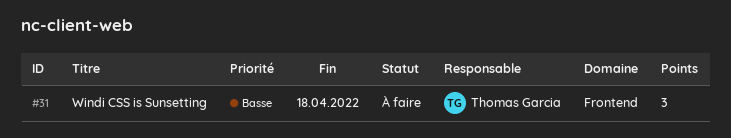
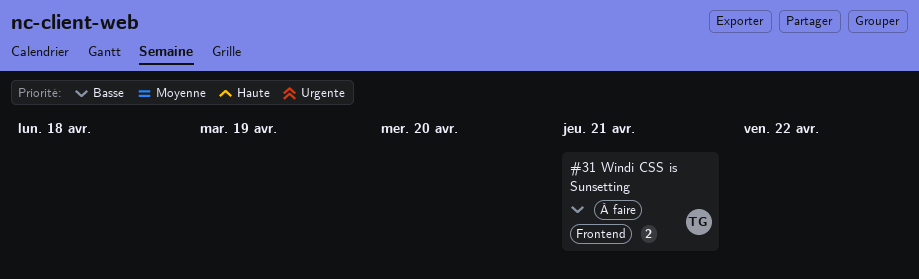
#31, estimate: 3 -> 2
#31, due: Apr 18 -> Apr 21

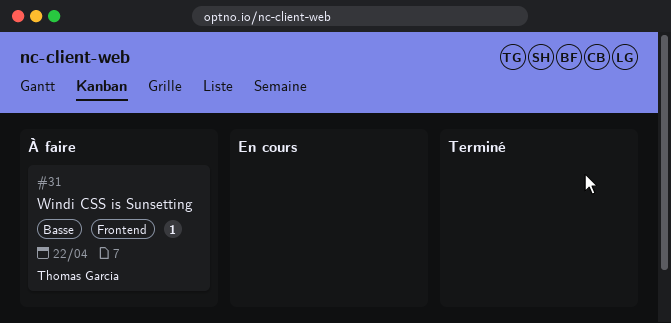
#31, estimate: 2 -> 1
#31, due: Apr 21 -> Apr 22

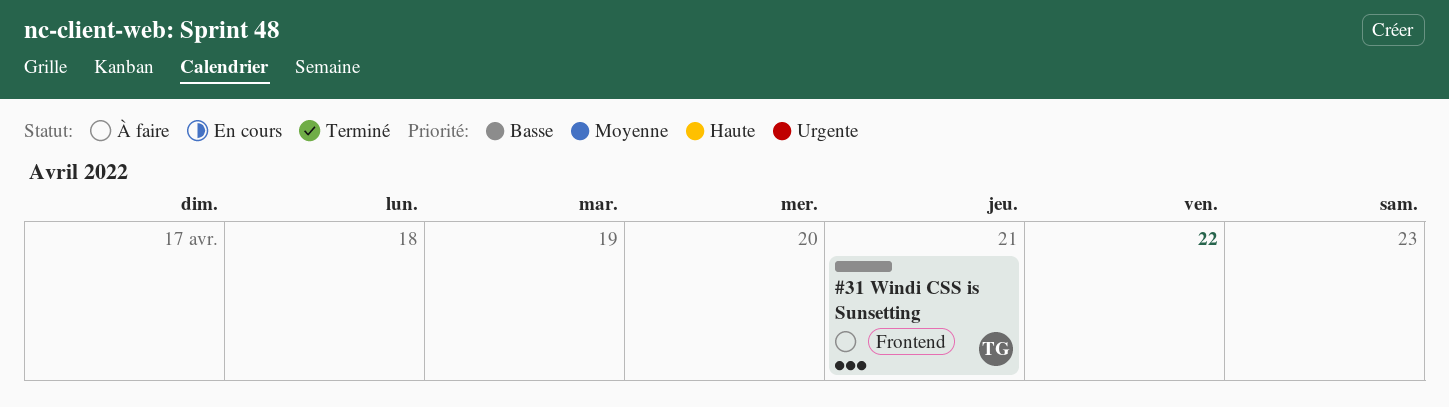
#31, estimate: 1 -> 3
#31, due: Apr 22 -> Apr 21

